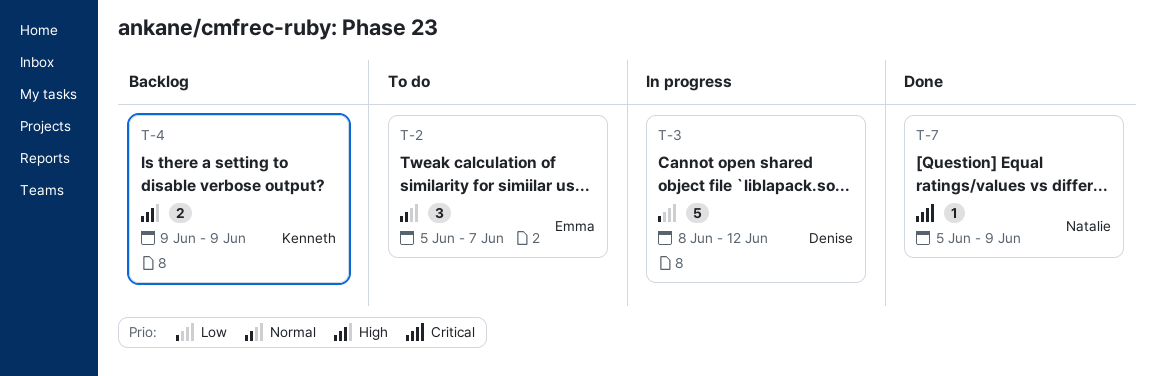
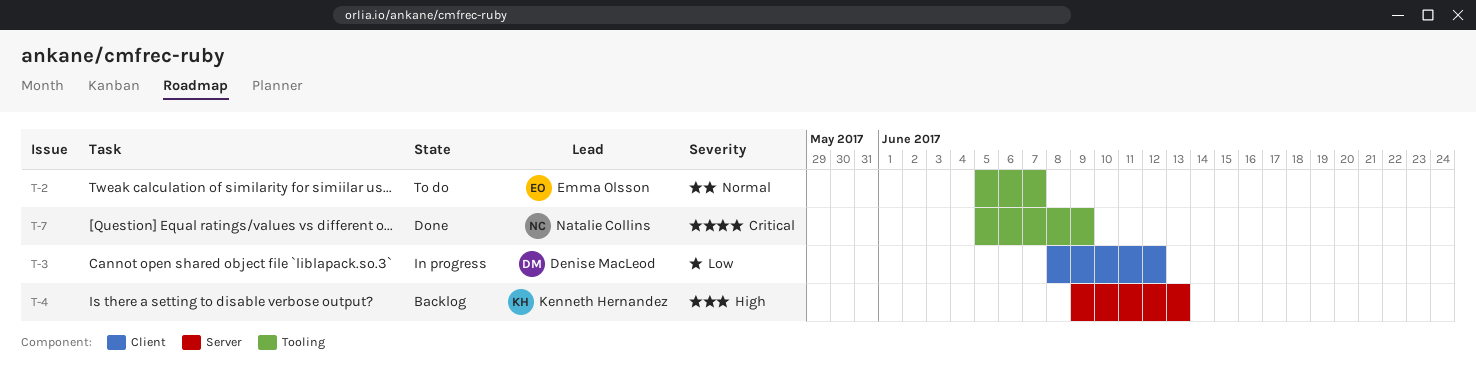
T-4, due: Jun 9 -> Jun 13

